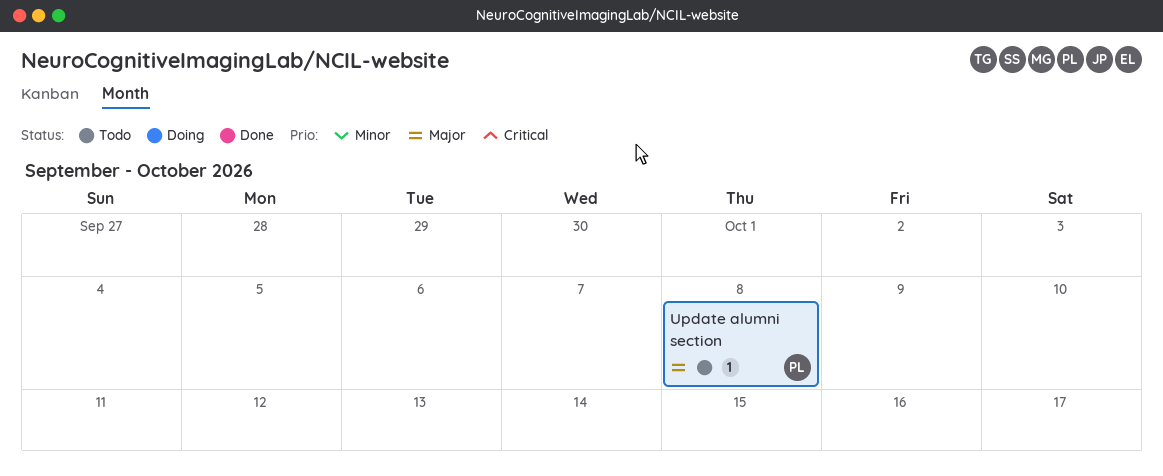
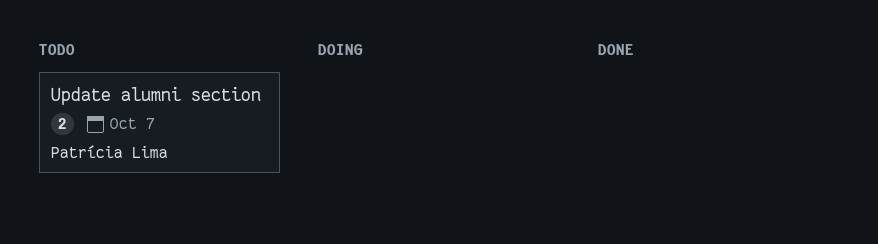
Update alumni section, estimate: 1 -> 2
Update alumni section, due: Oct 8 -> Oct 7

